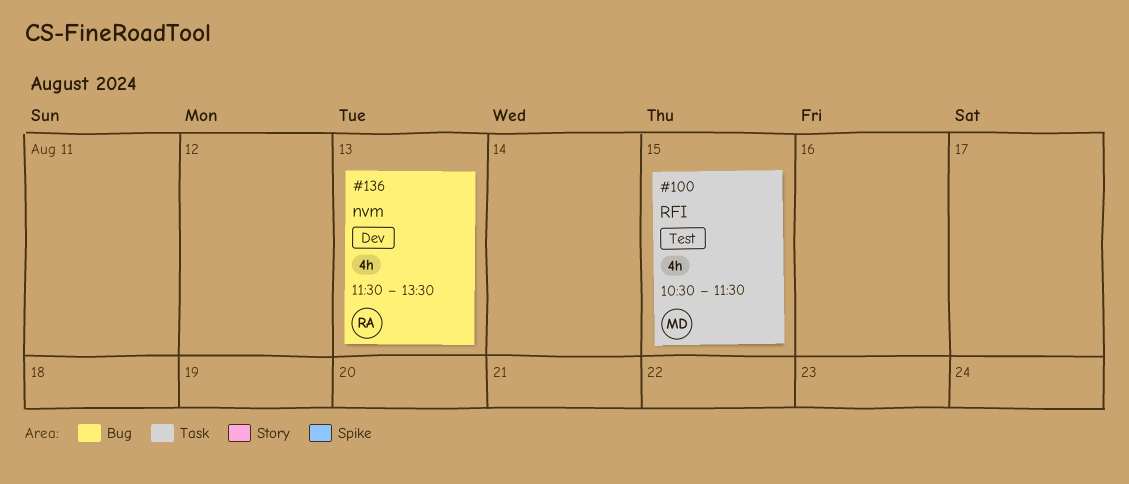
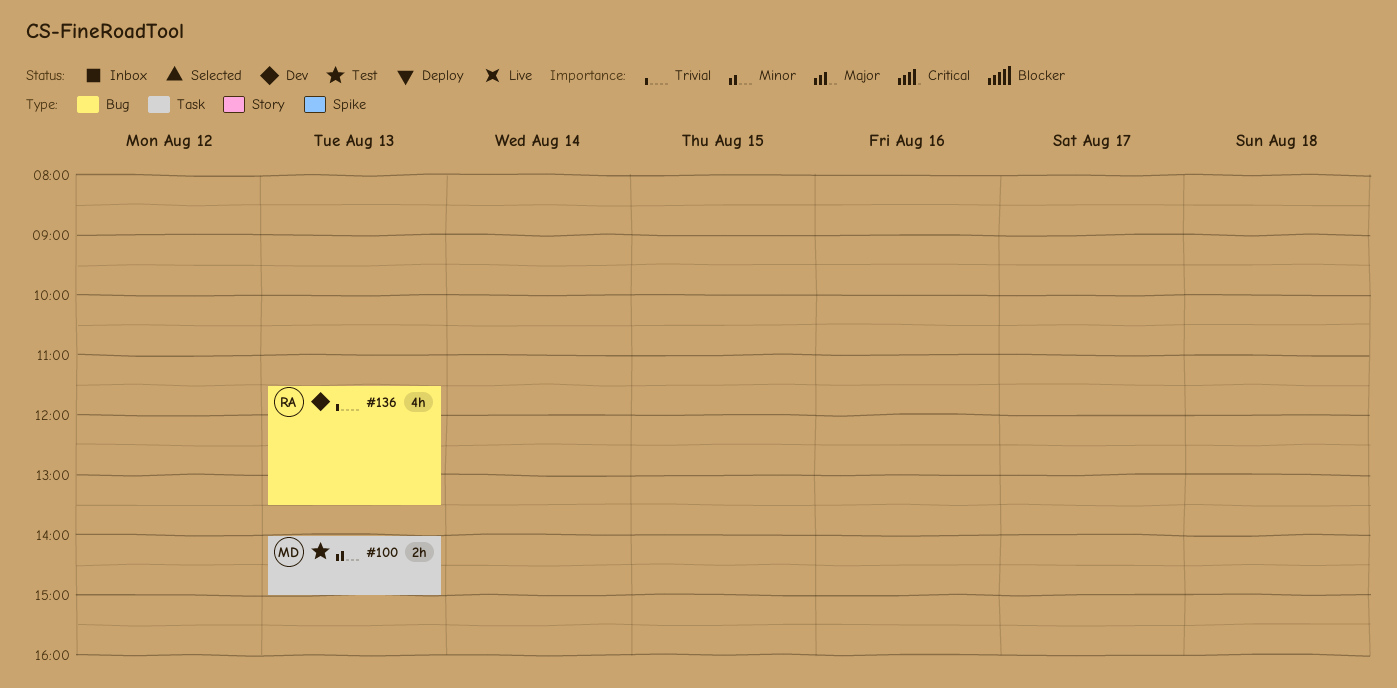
#100, estimate: 4h -> 2h
#100, day: Aug 15 -> Aug 13
#100, begins: 10:30 -> 14:00
#100, ends: 11:30 -> 15:00

